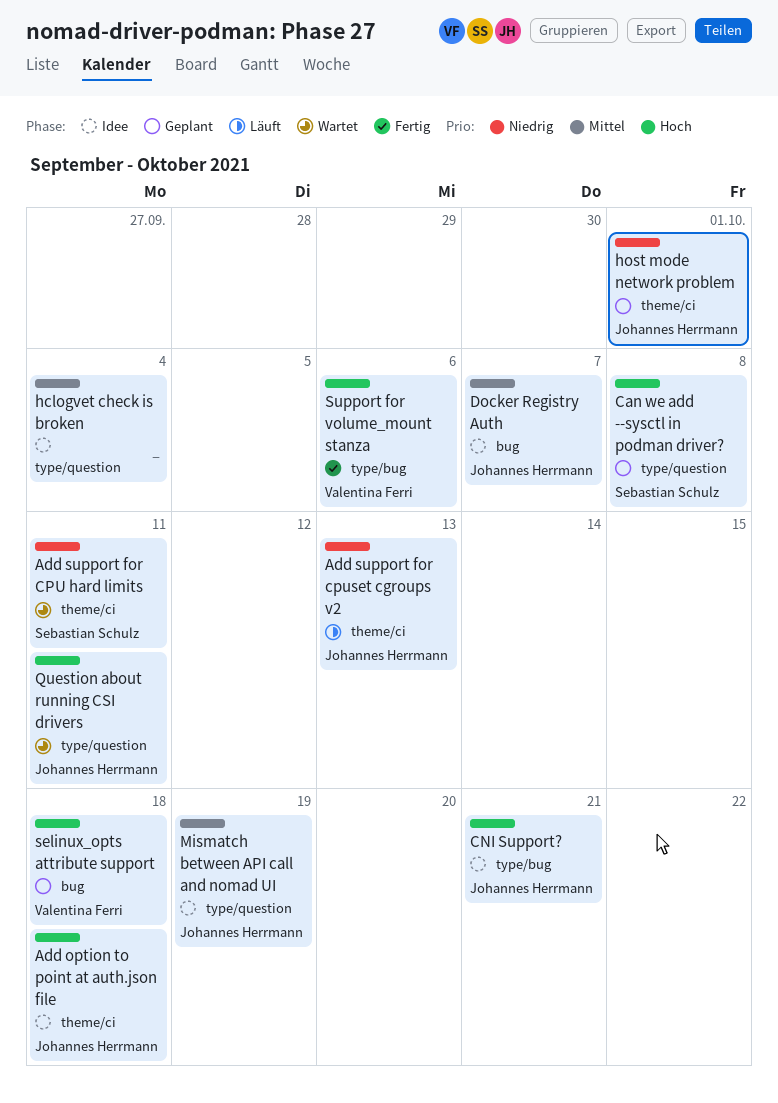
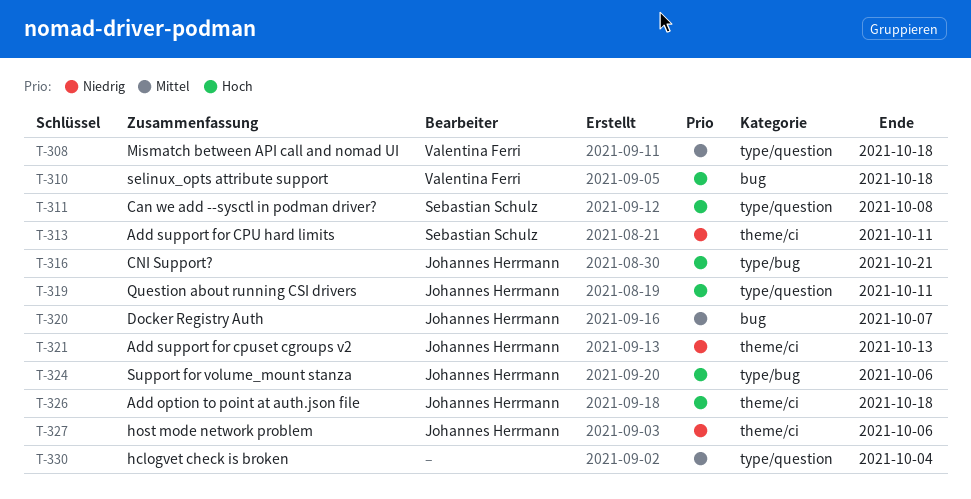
host mode network problem, due: Oct 1 -> Oct 6
Mismatch between API call and nomad UI, owner: Johannes Herrmann -> Valentina Ferri
Mismatch between API call and nomad UI, due: Oct 19 -> Oct 18
Support for volume_mount stanza, owner: Valentina Ferri -> Johannes Herrmann

